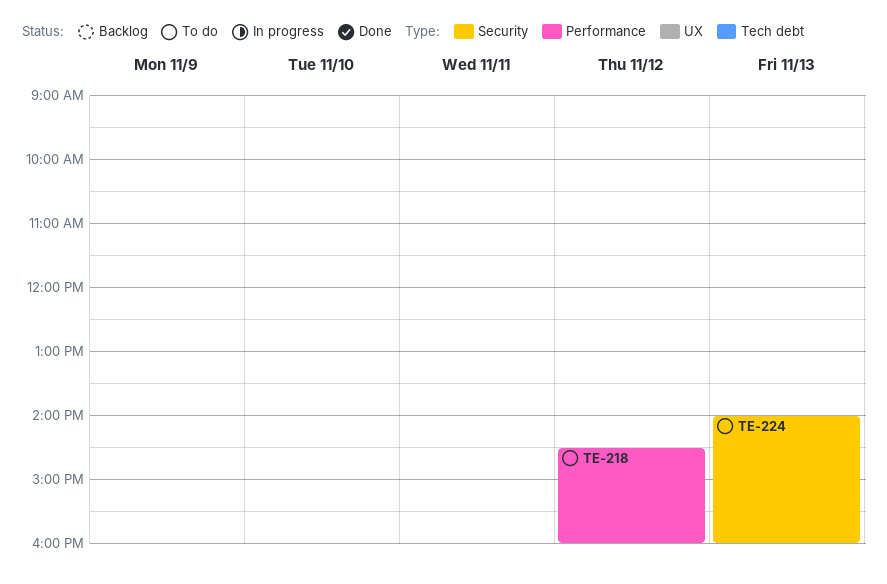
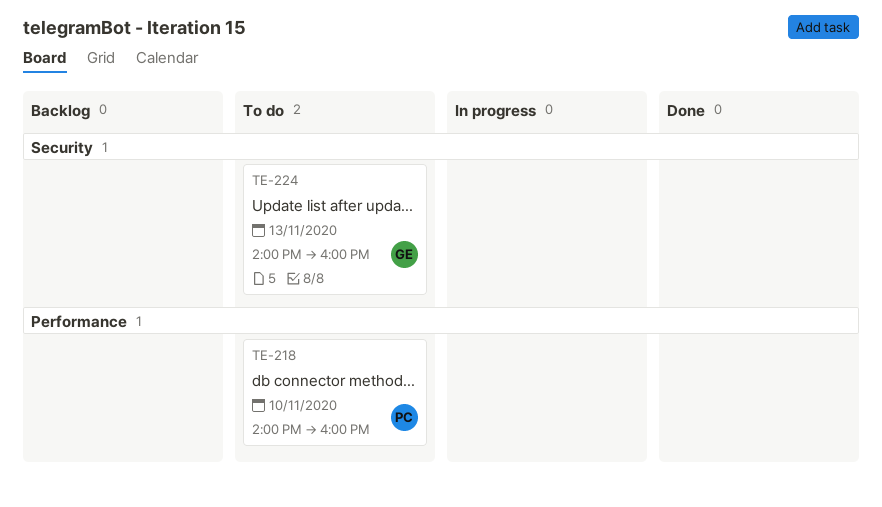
TE-218, day: Nov 12 -> Nov 10
TE-218, begins: 14:30 -> 14:00

